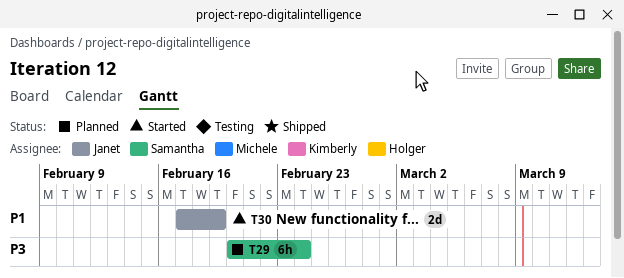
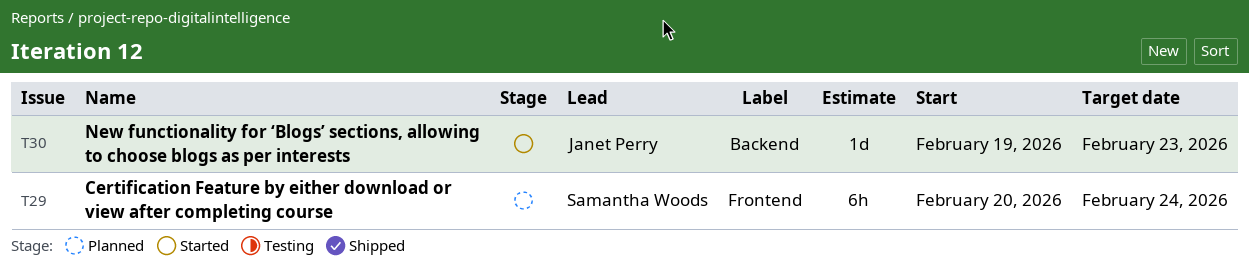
T30, estimate: 2d -> 1d
T30, start: Feb 17 -> Feb 19
T30, due: Feb 19 -> Feb 23

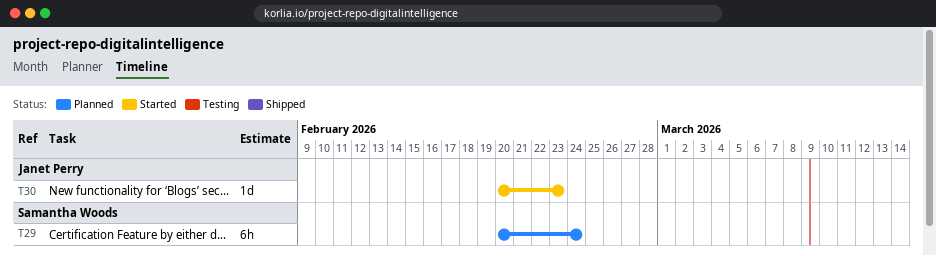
T30, start: Feb 19 -> Feb 20

